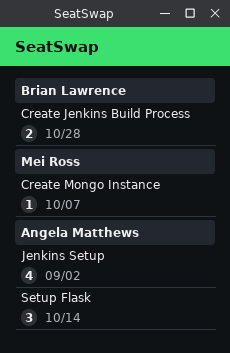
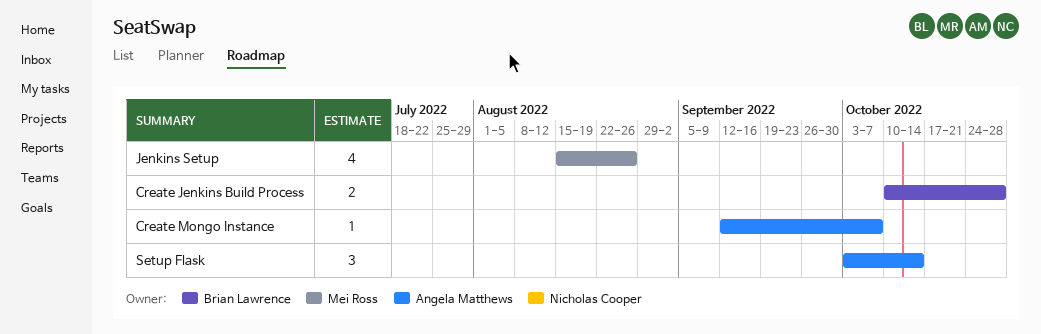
Create Mongo Instance, owner: Mei Ross -> Angela Matthews
Jenkins Setup, owner: Angela Matthews -> Mei Ross
Jenkins Setup, due: Sep 2 -> Aug 26

